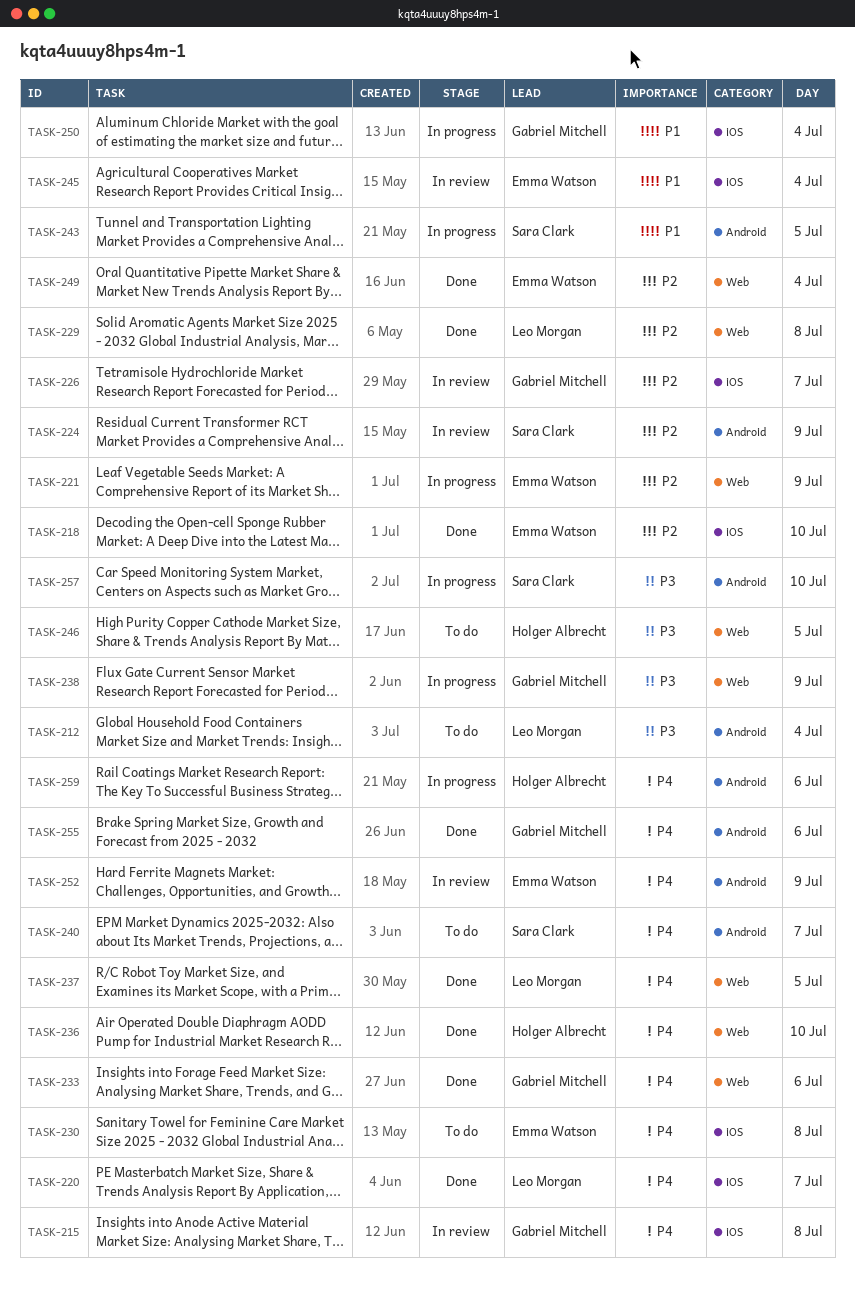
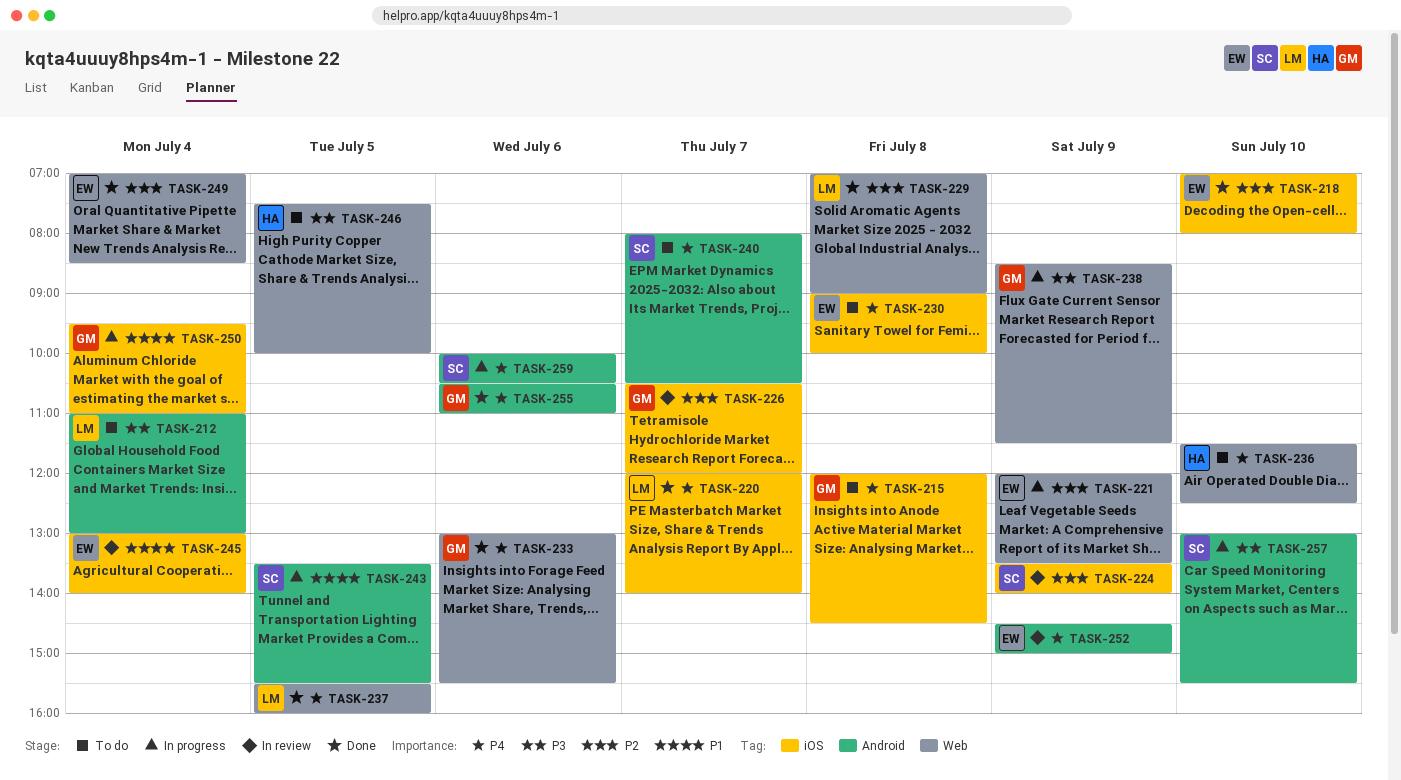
TASK-215, status: In review -> To do
TASK-224, label: Android -> iOS
TASK-236, status: Done -> To do
TASK-259, owner: Holger Albrecht -> Sara Clark

